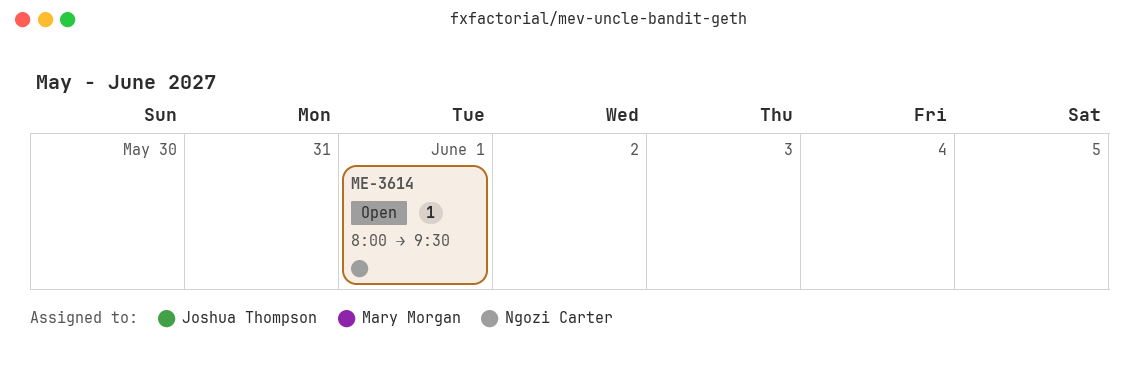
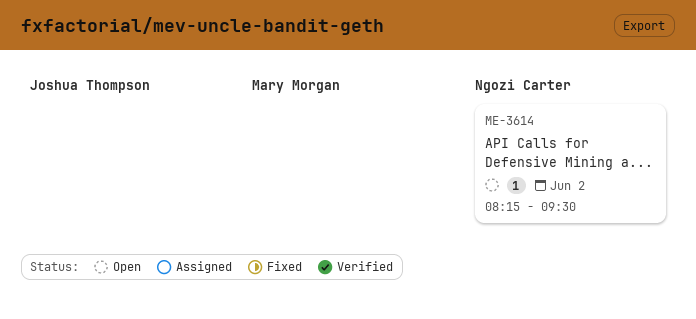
ME-3614, day: Jun 1 -> Jun 2
ME-3614, begins: 08:00 -> 08:15

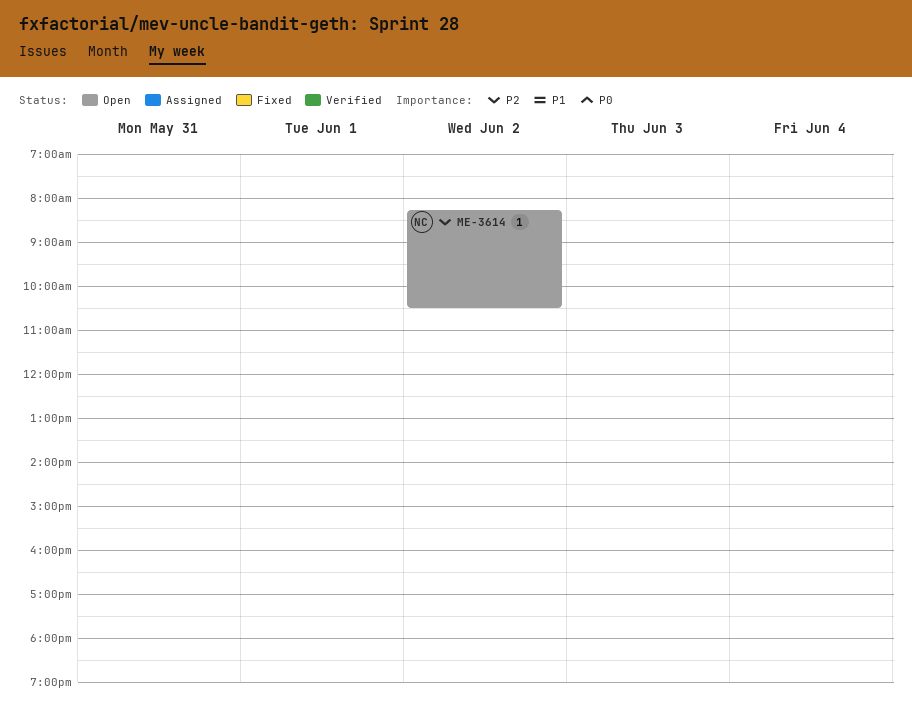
ME-3614, ends: 09:30 -> 10:30

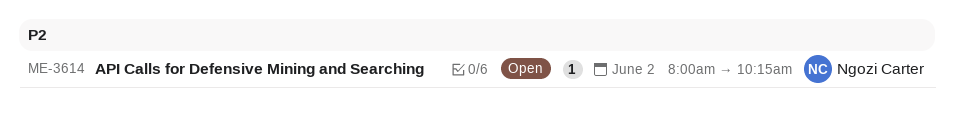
ME-3614, begins: 08:15 -> 08:00
ME-3614, ends: 10:30 -> 10:15

